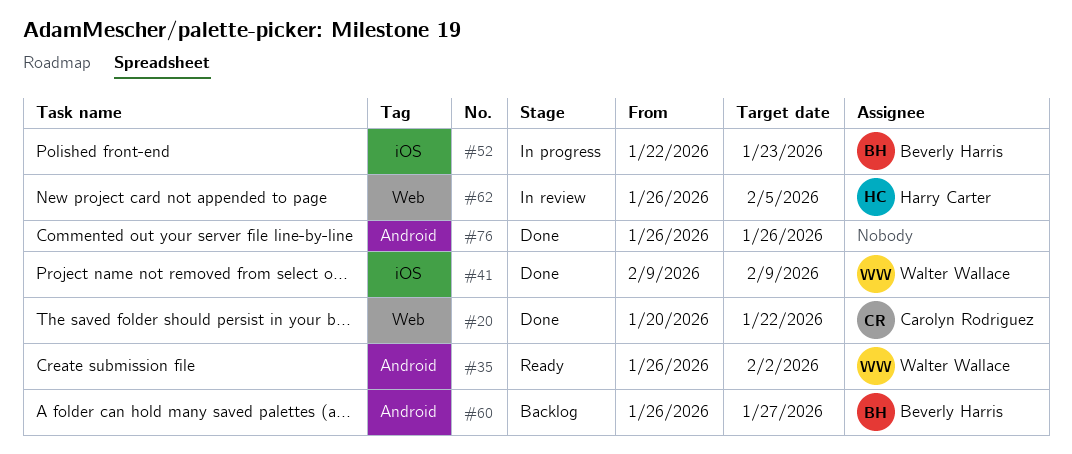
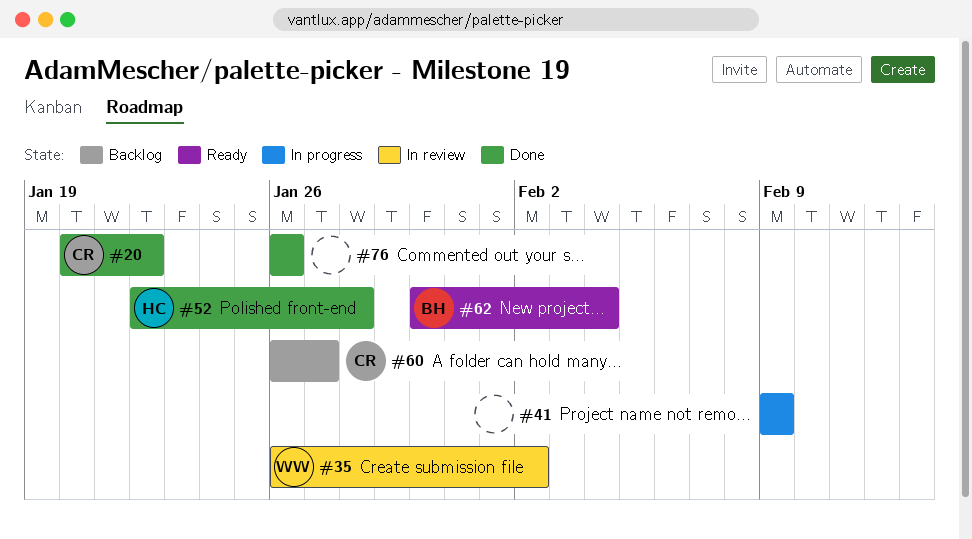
#35, status: Ready -> In review
#41, status: Done -> In progress
#41, owner: Walter Wallace -> none
#52, status: In progress -> Done
#52, owner: Beverly Harris -> Harry Carter
#52, due: Jan 23 -> Jan 28
#60, owner: Beverly Harris -> Carolyn Rodriguez
#62, status: In review -> Ready
#62, owner: Harry Carter -> Beverly Harris
#62, start: Jan 26 -> Jan 30
#62, due: Feb 5 -> Feb 4

